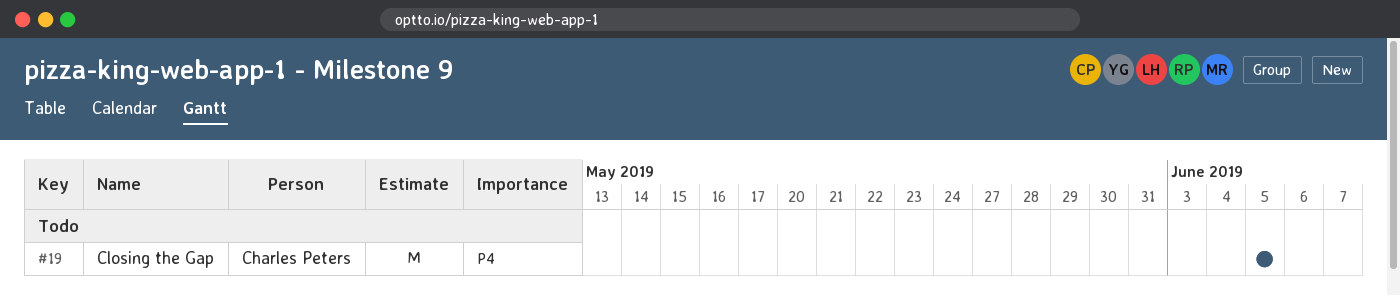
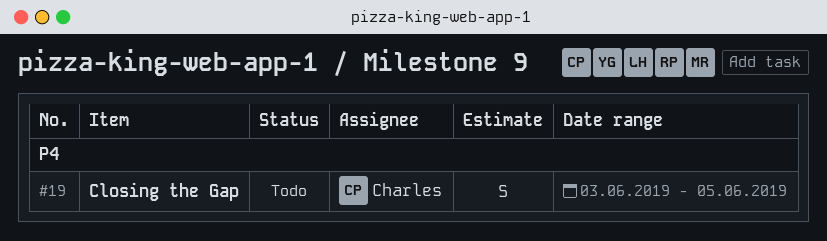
#19, estimate: M -> S
#19, start: Jun 5 -> Jun 3

